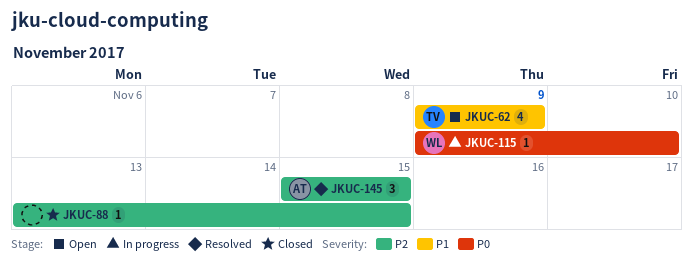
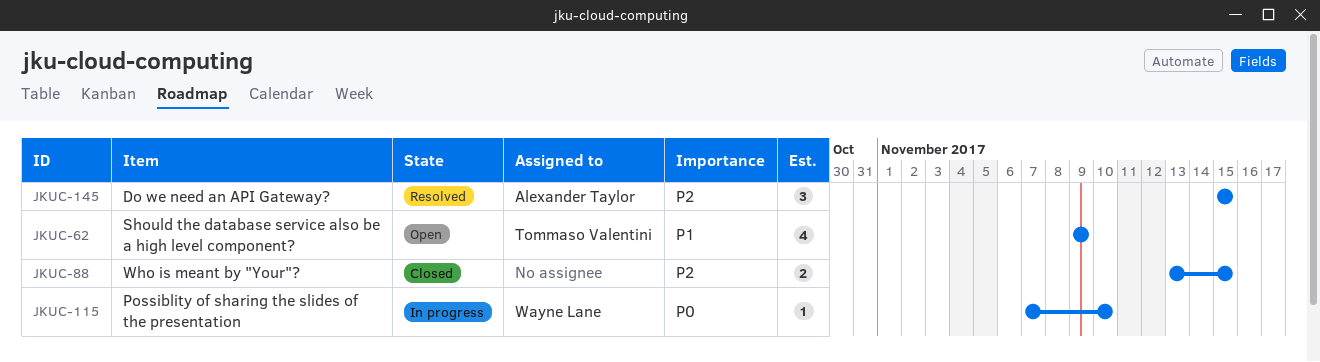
JKUC-88, estimate: 1 -> 2
JKUC-115, start: Nov 9 -> Nov 7

